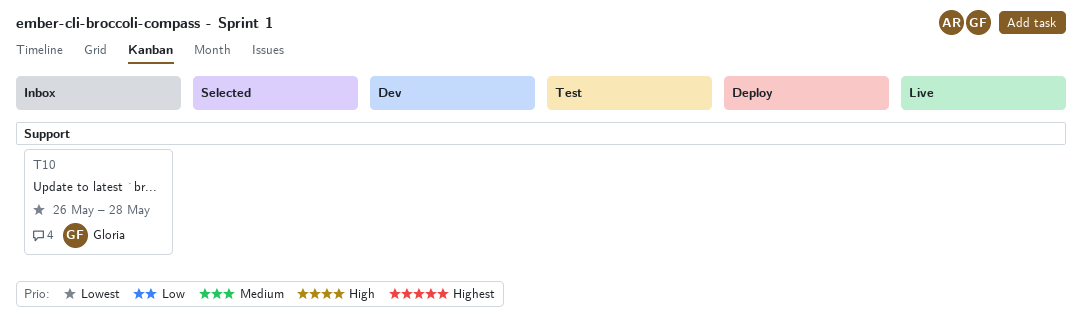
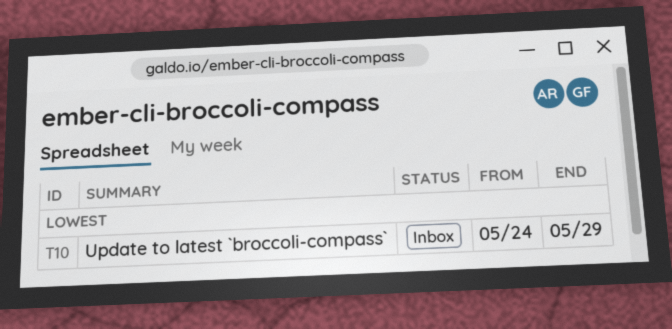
T10, start: May 26 -> May 24
T10, due: May 28 -> May 29

